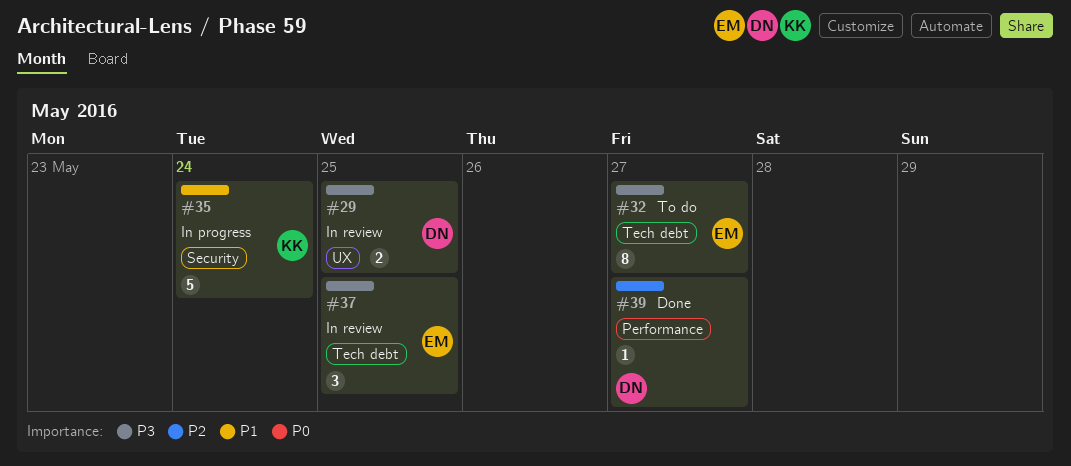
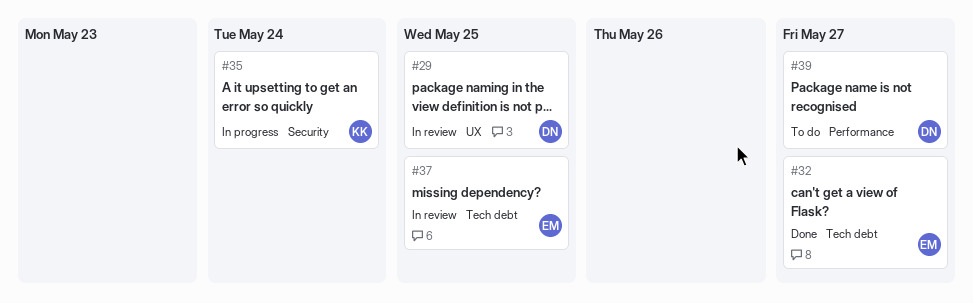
#32, status: To do -> Done
#39, status: Done -> To do

